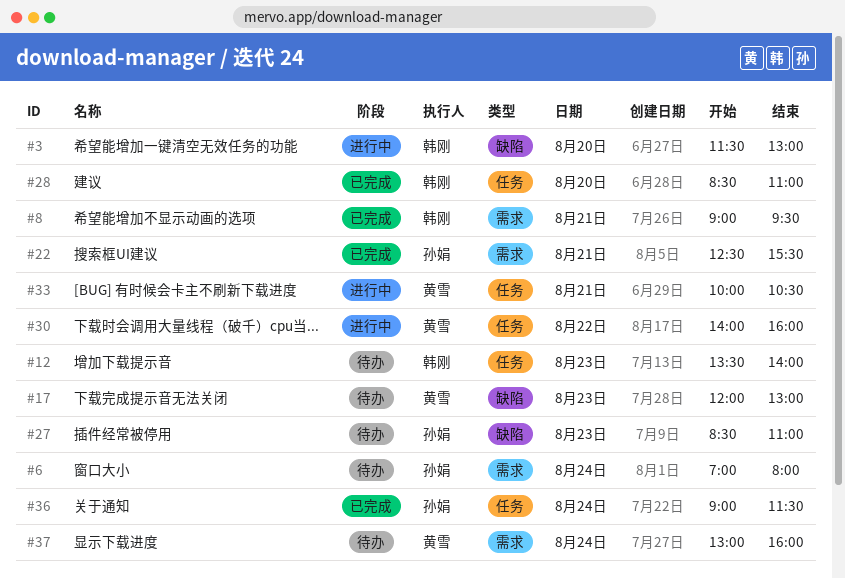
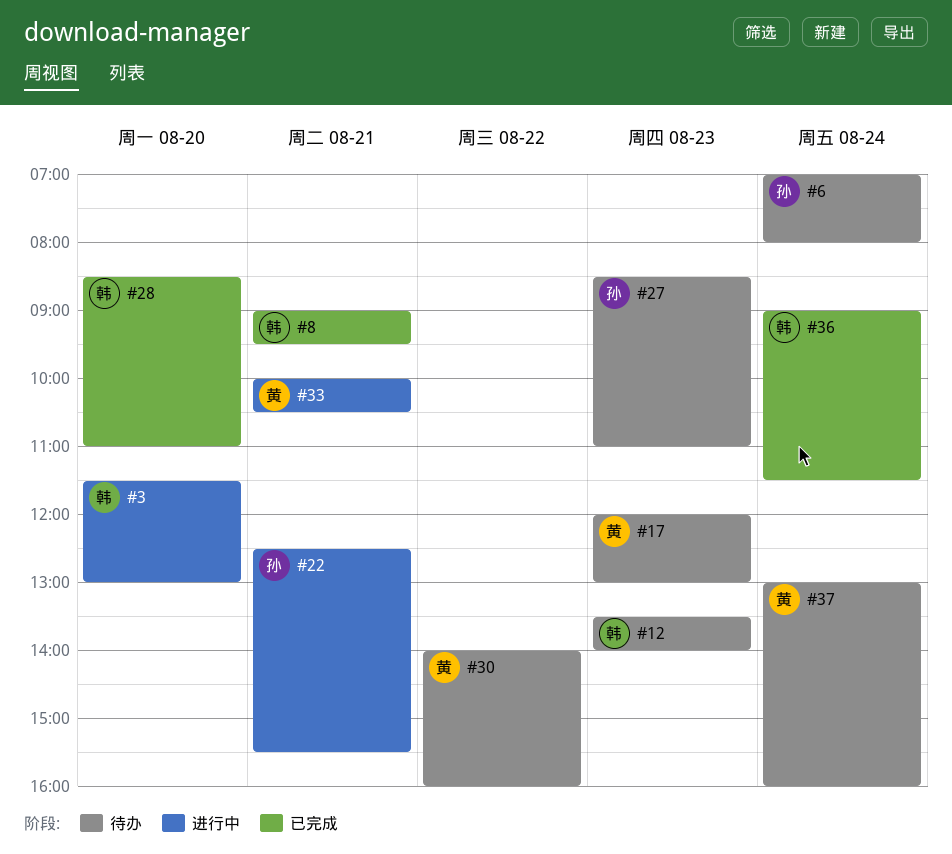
#22, status: 已完成 -> 进行中
#30, status: 进行中 -> 待办
#36, owner: 孙娟 -> 韩刚

